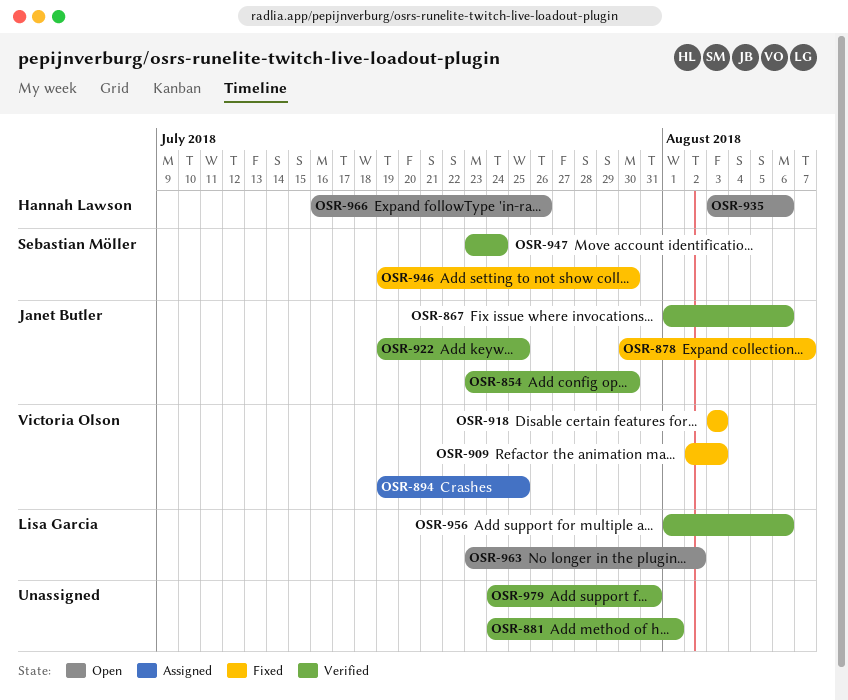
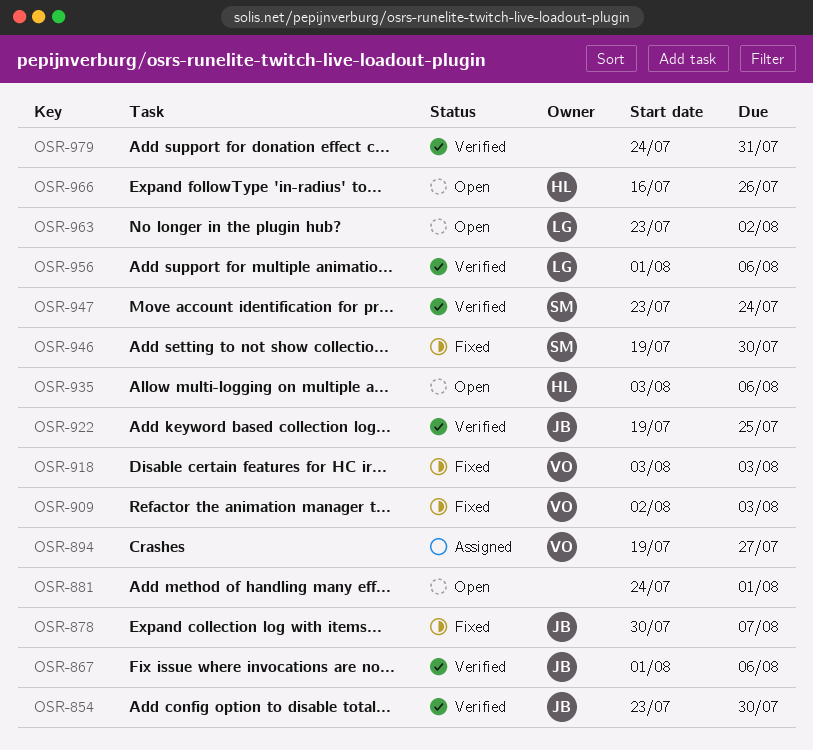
OSR-881, status: Verified -> Open
OSR-894, due: Jul 25 -> Jul 27

